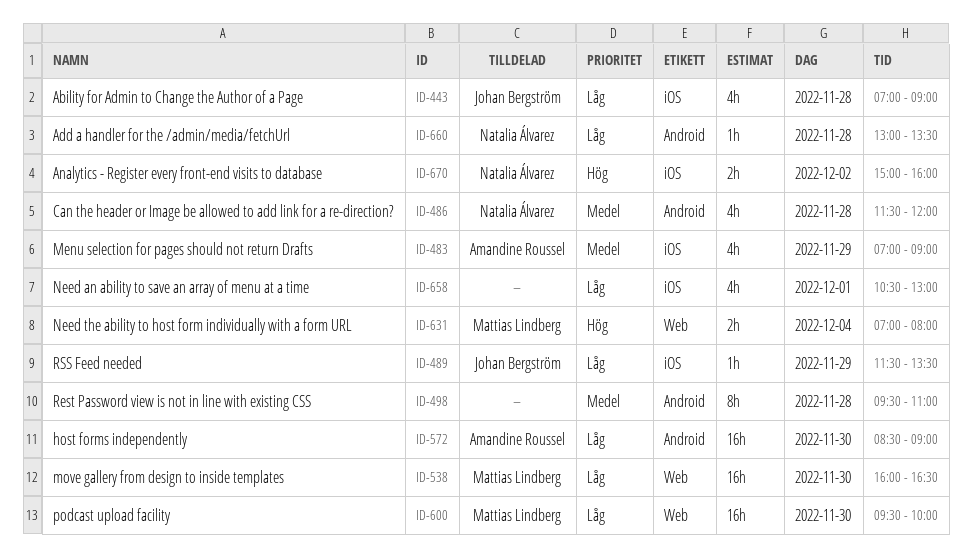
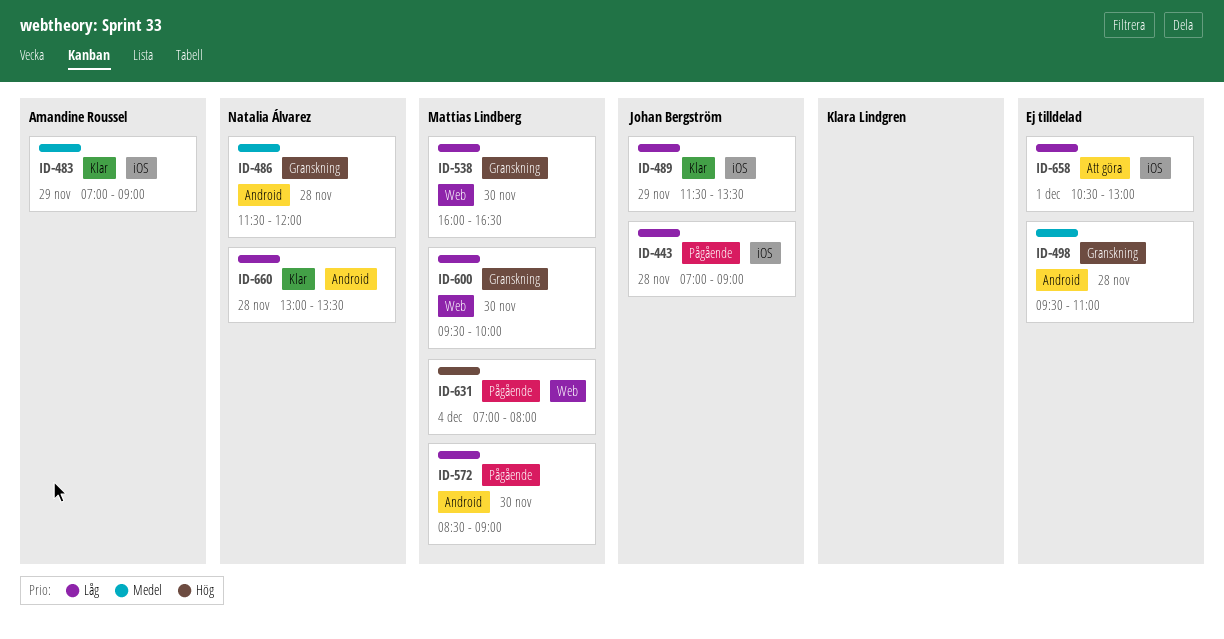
ID-572, owner: Amandine Roussel -> Mattias Lindberg
ID-670: present -> none

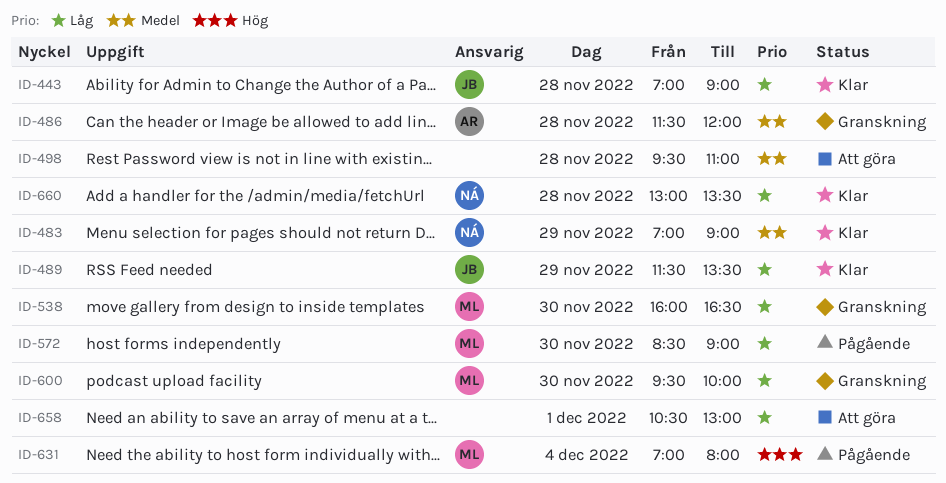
ID-443, status: Pågående -> Klar
ID-483, owner: Amandine Roussel -> Natalia Álvarez
ID-486, owner: Natalia Álvarez -> Amandine Roussel
ID-498, status: Granskning -> Att göra

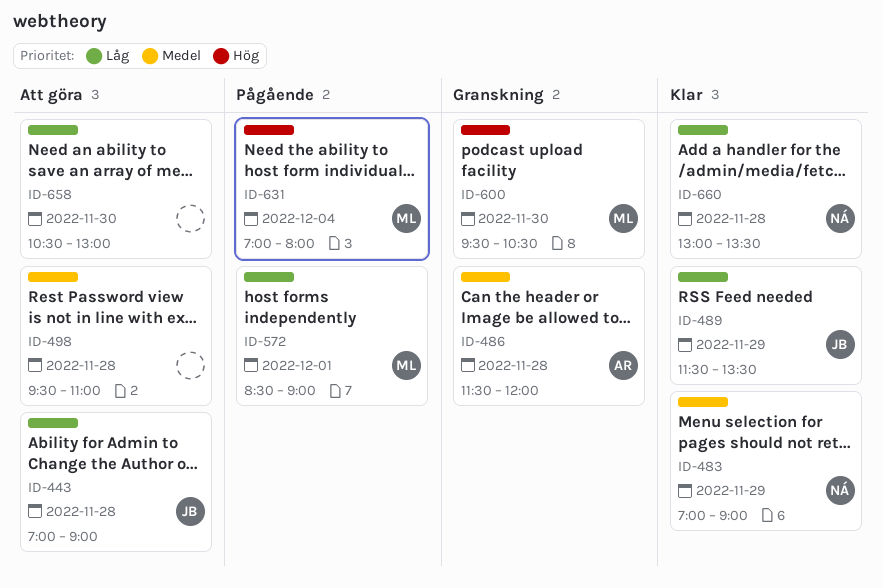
ID-443, status: Klar -> Att göra
ID-538: present -> none
ID-572, day: Nov 30 -> Dec 1
ID-600, priority: Låg -> Hög
ID-600, ends: 10:00 -> 10:30
ID-658, day: Dec 1 -> Nov 30

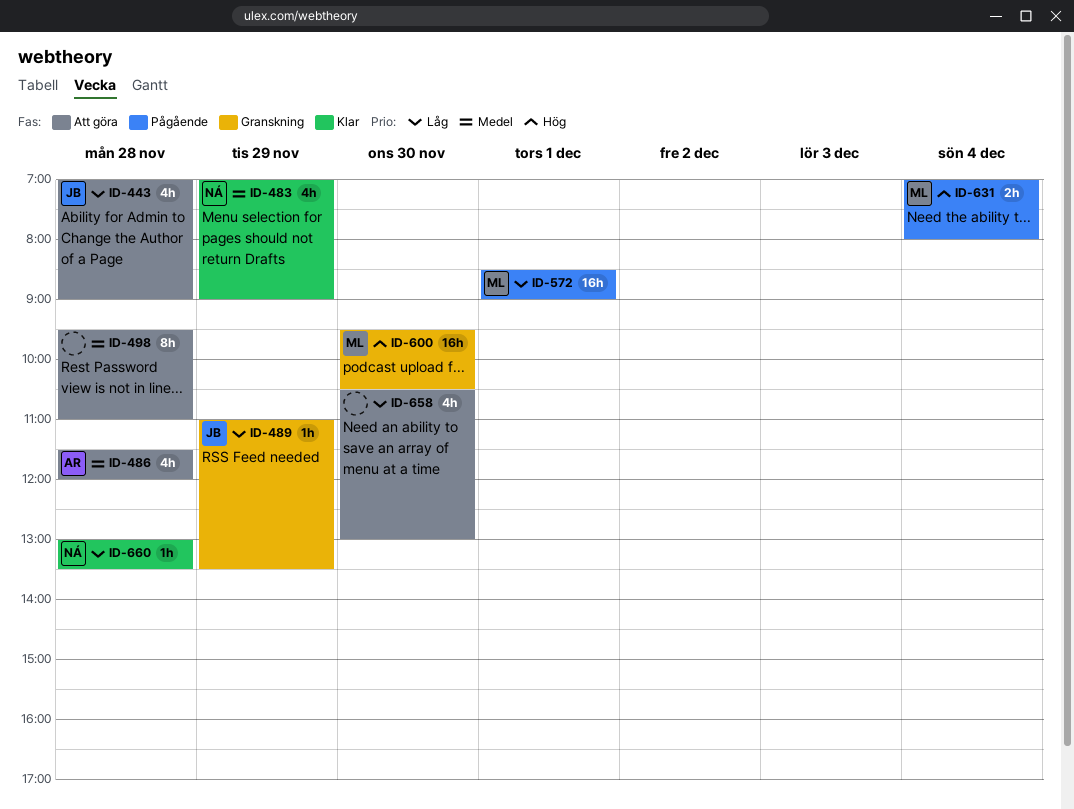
ID-486, status: Granskning -> Att göra
ID-489, status: Klar -> Granskning
ID-489, begins: 11:30 -> 11:00

